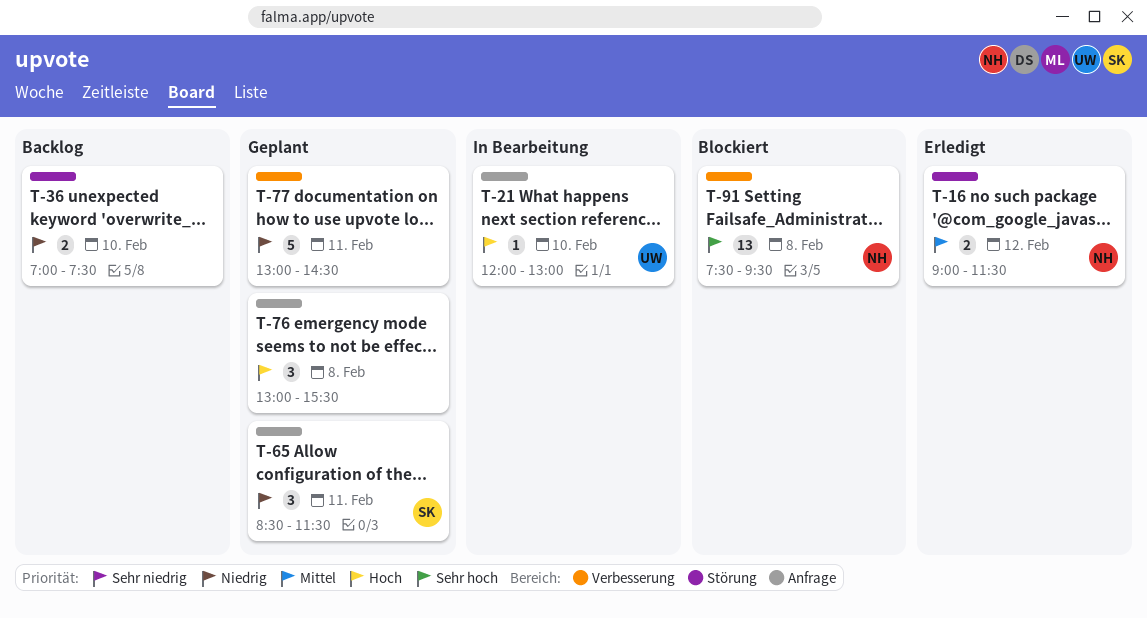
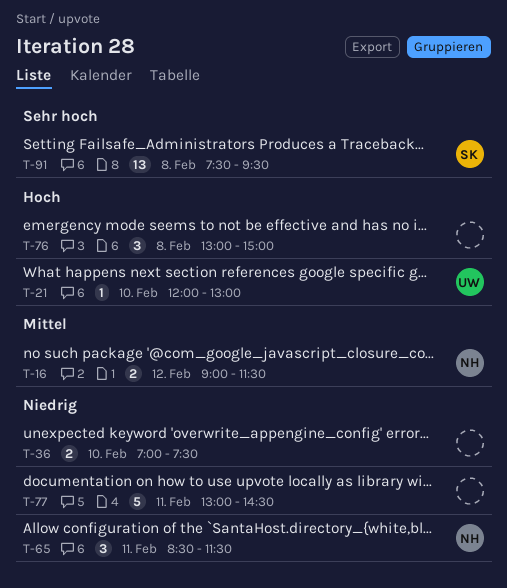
T-65, owner: SK -> NH
T-76, ends: 15:30 -> 15:00
T-91, owner: NH -> SK

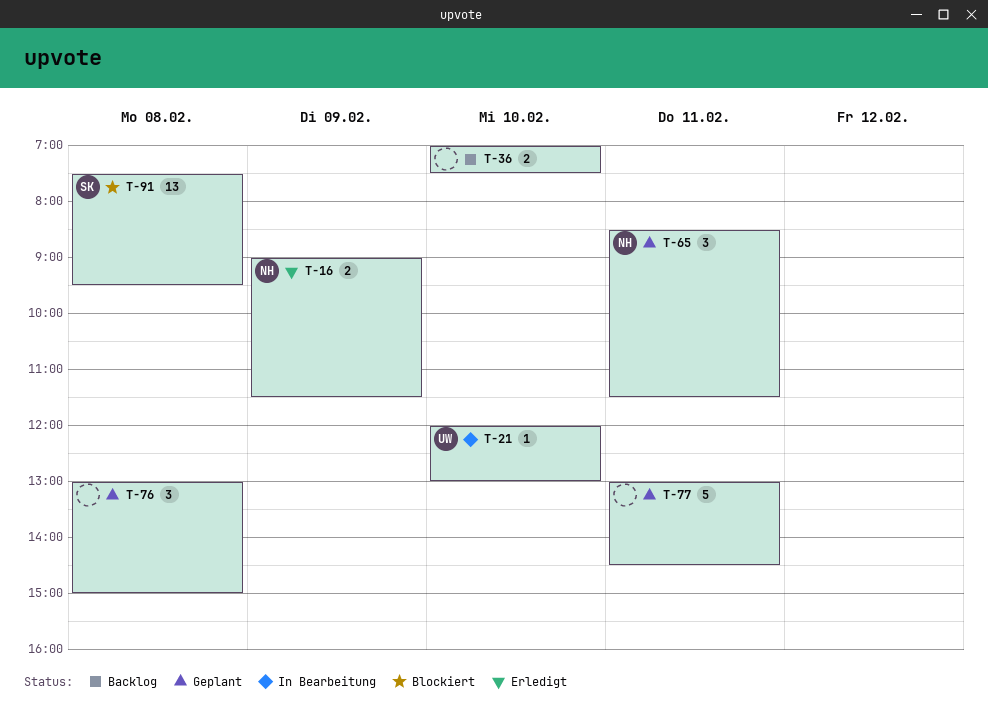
T-16, day: Feb 12 -> Feb 9

